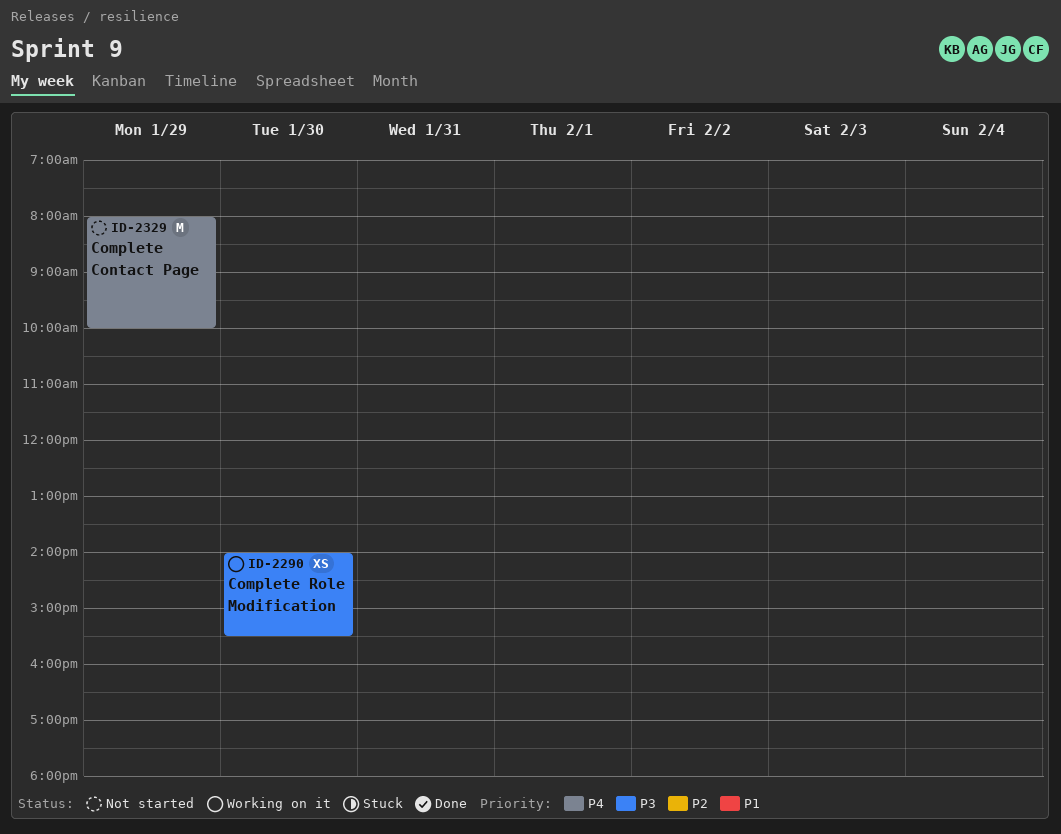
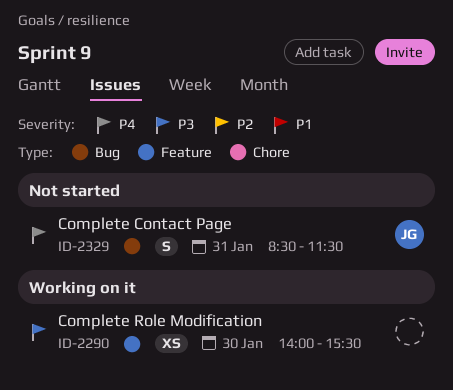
ID-2329, estimate: M -> S
ID-2329, day: Jan 29 -> Jan 31
ID-2329, begins: 08:00 -> 08:30
ID-2329, ends: 10:00 -> 11:30

